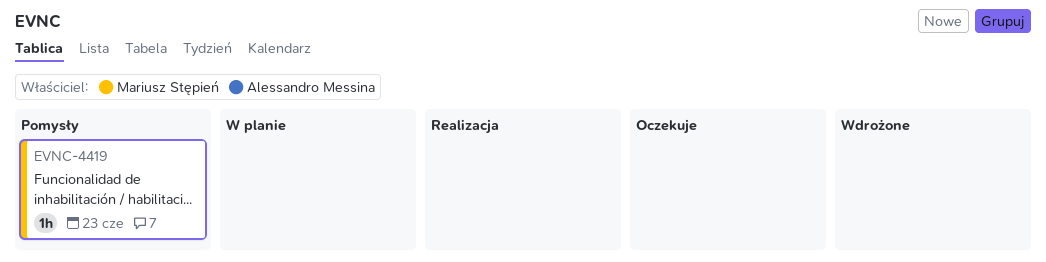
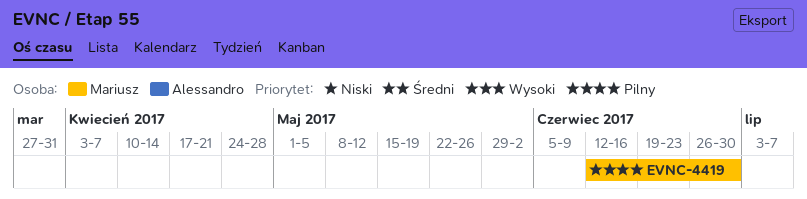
EVNC-4419, due: Jun 23 -> Jun 30

